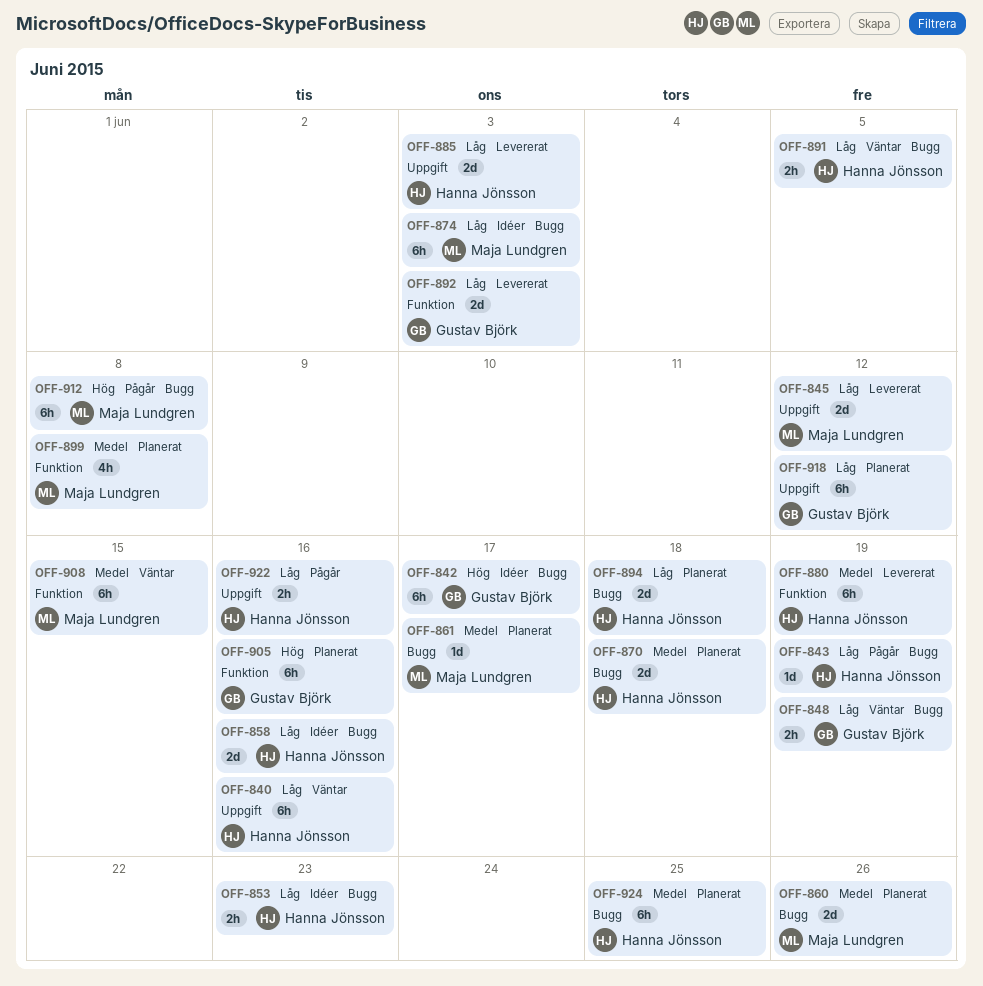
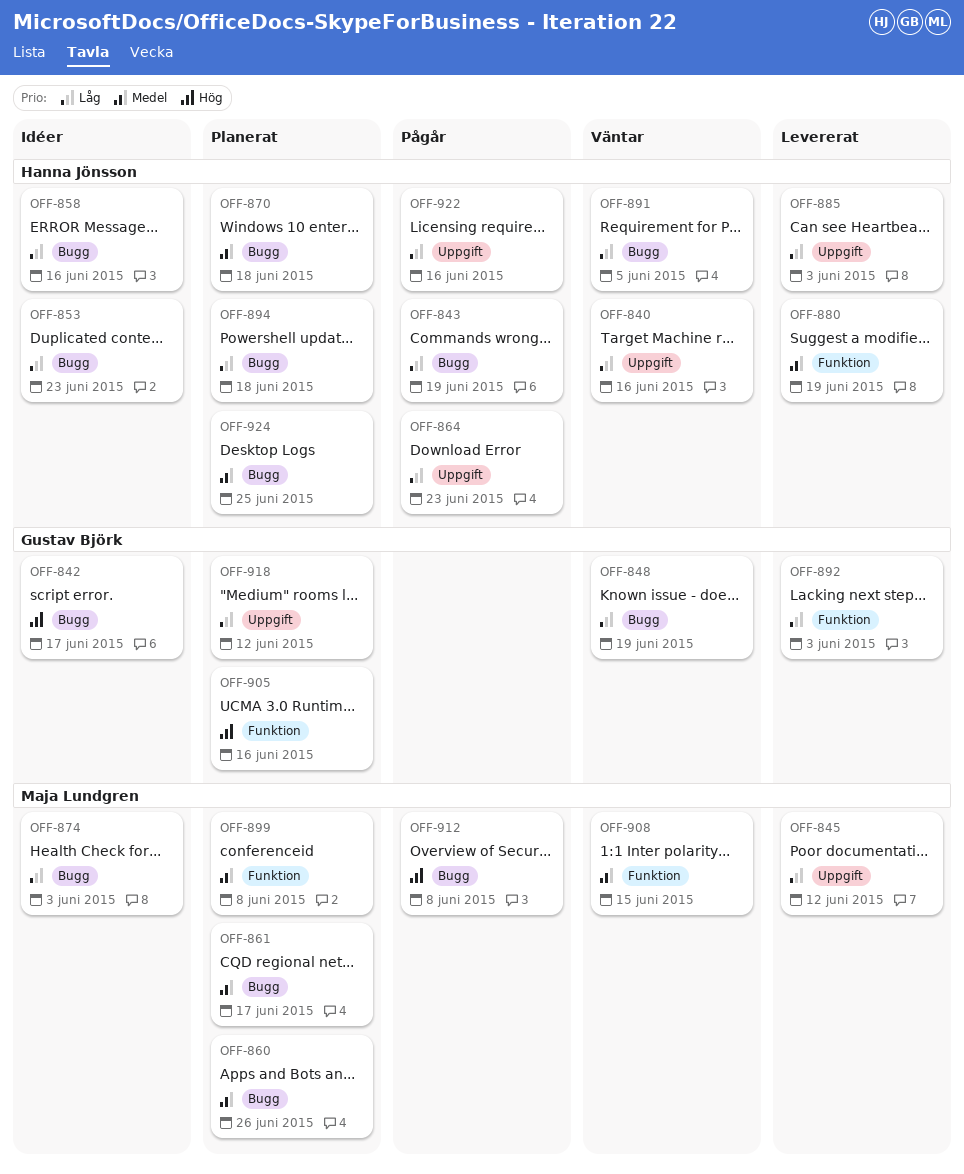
OFF-864: none -> present

